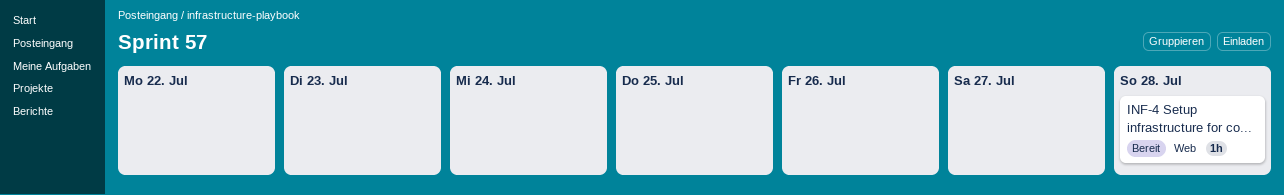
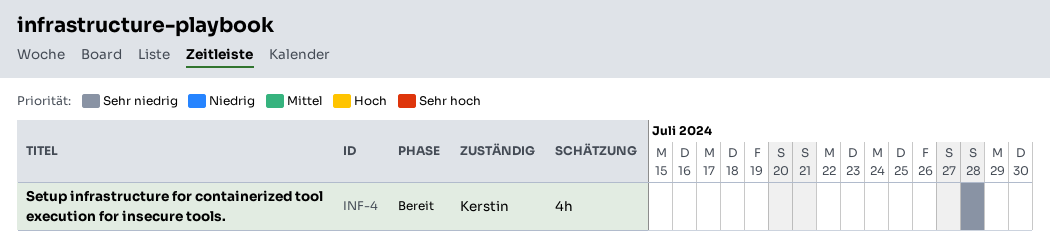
INF-4, estimate: 1h -> 4h

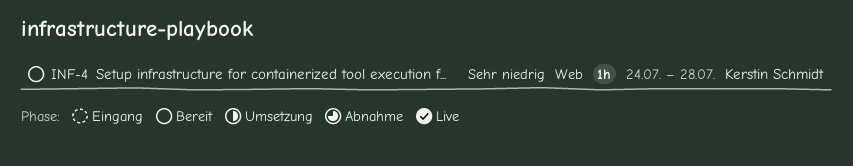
INF-4, estimate: 4h -> 1h
INF-4, start: Jul 28 -> Jul 24

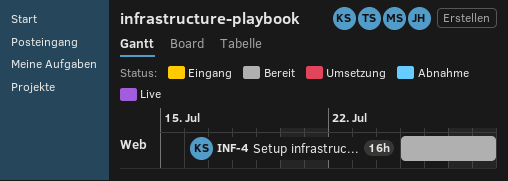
INF-4, estimate: 1h -> 16h
INF-4, start: Jul 24 -> Jul 25

